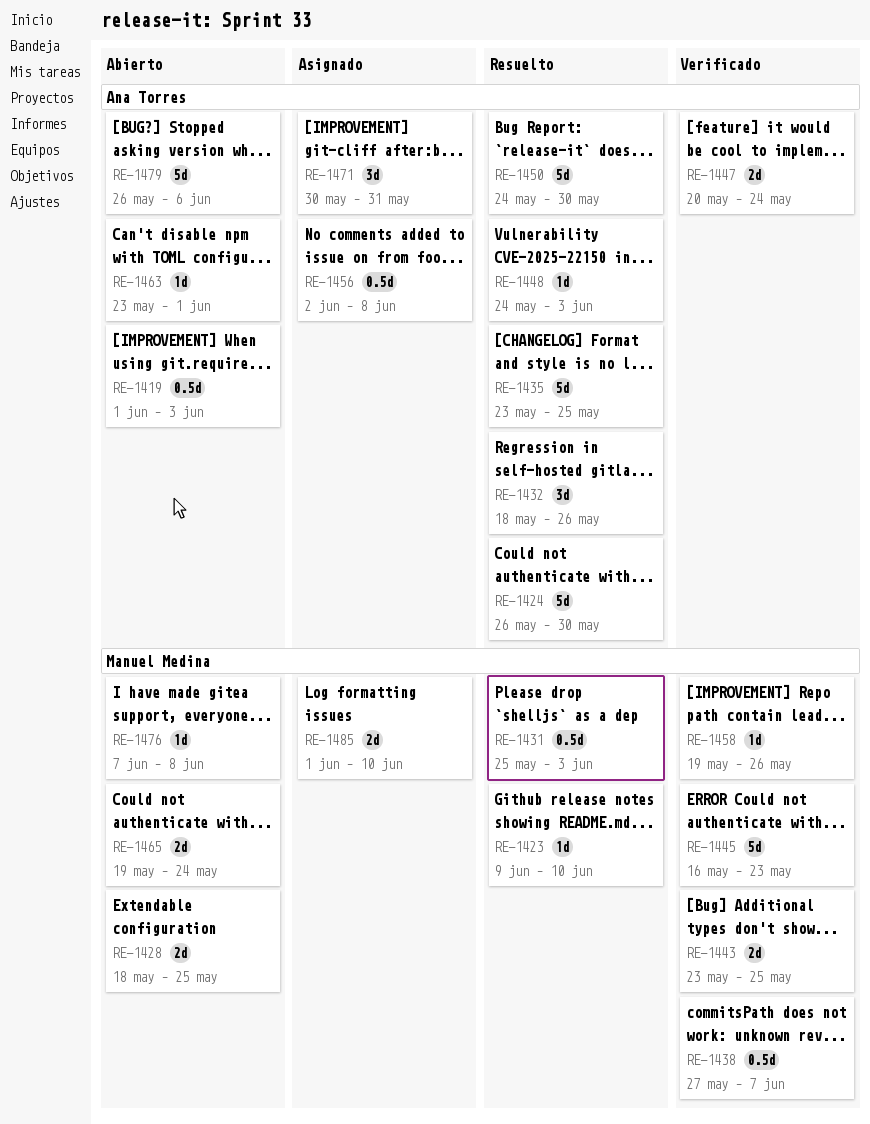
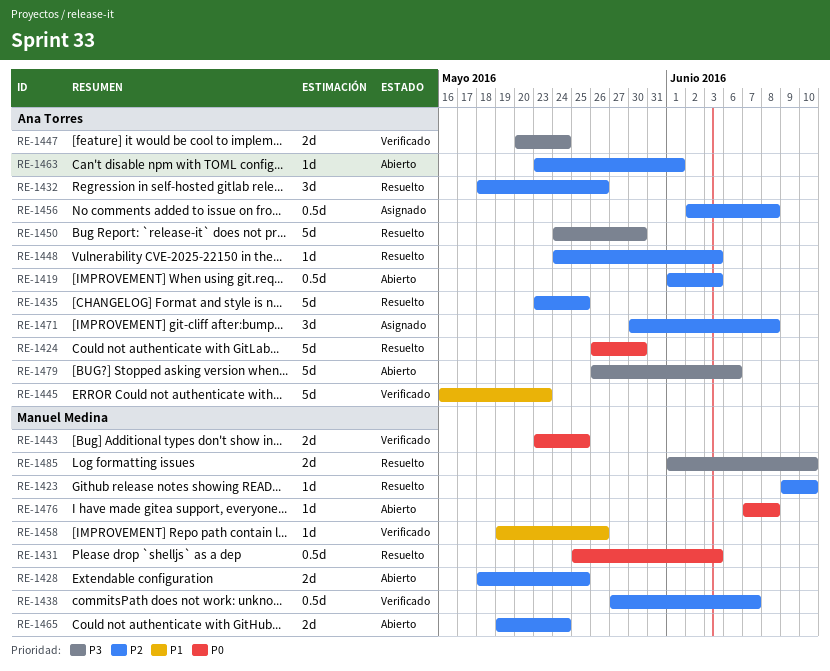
RE-1445, owner: Manuel Medina -> Ana Torres
RE-1471, due: May 31 -> Jun 8
RE-1485, status: Asignado -> Resuelto

